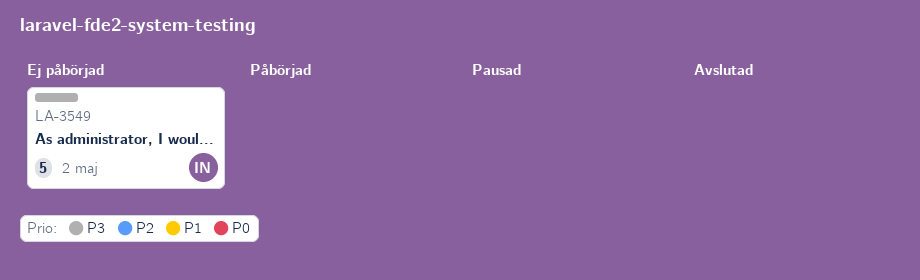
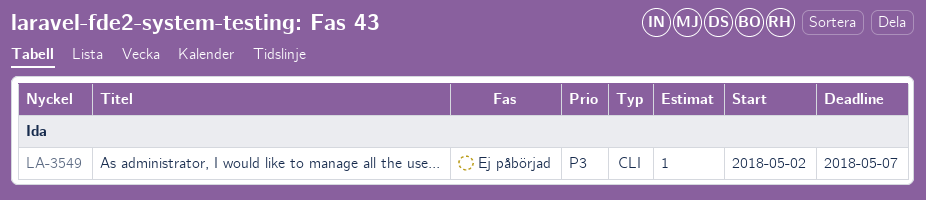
LA-3549, estimate: 5 -> 1
LA-3549, due: May 2 -> May 7

